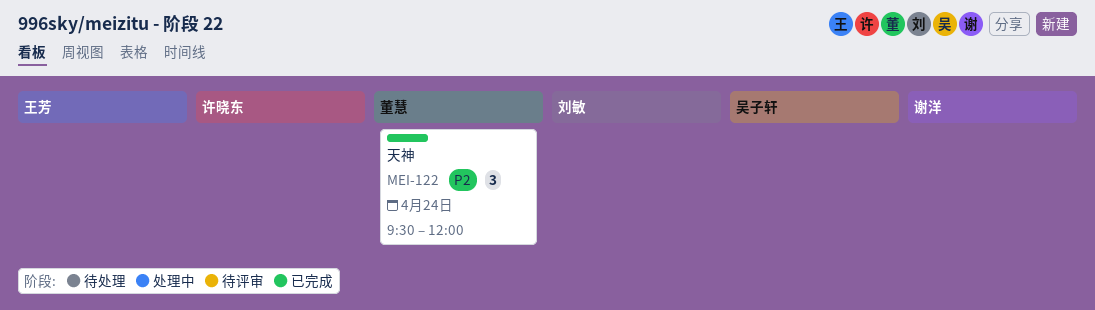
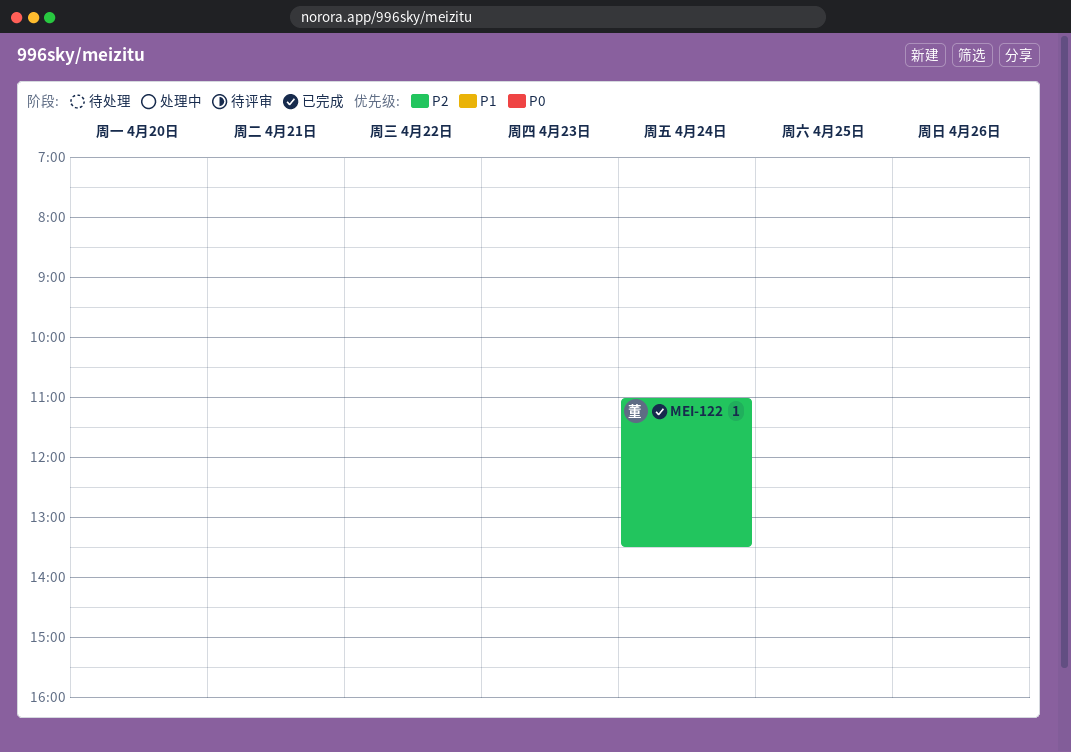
MEI-122, estimate: 3 -> 1
MEI-122, begins: 09:30 -> 11:00
MEI-122, ends: 12:00 -> 13:30

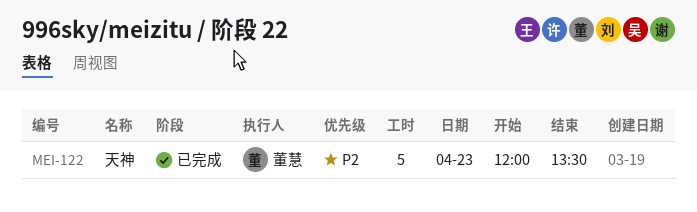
MEI-122, estimate: 1 -> 5
MEI-122, day: Apr 24 -> Apr 23
MEI-122, begins: 11:00 -> 12:00

